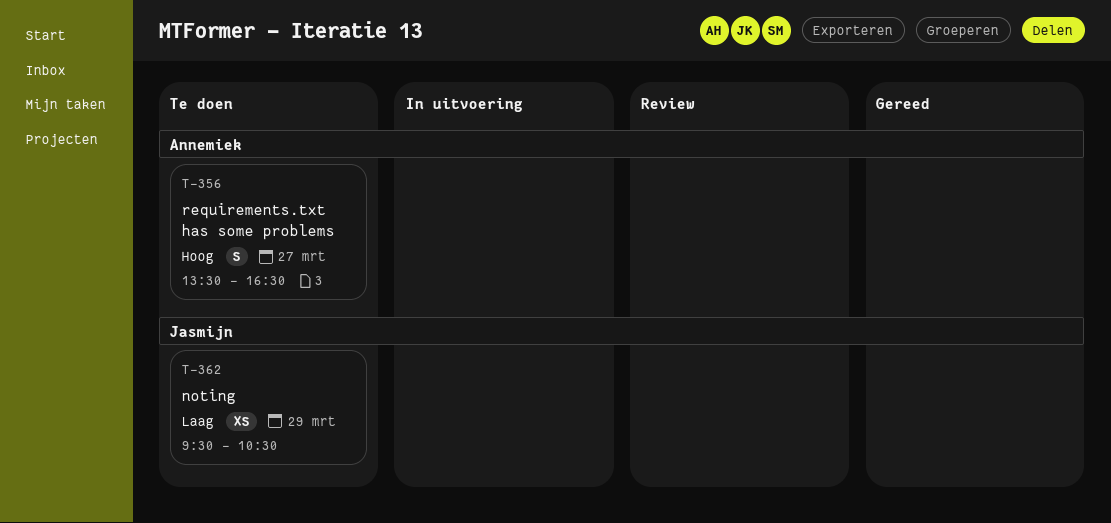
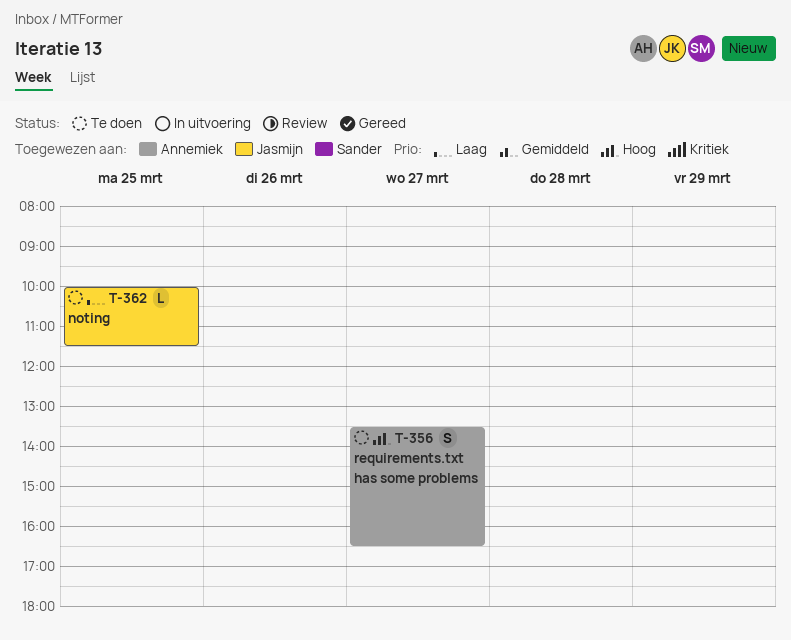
T-362, estimate: XS -> L
T-362, day: Mar 29 -> Mar 25
T-362, begins: 09:30 -> 10:00
T-362, ends: 10:30 -> 11:30

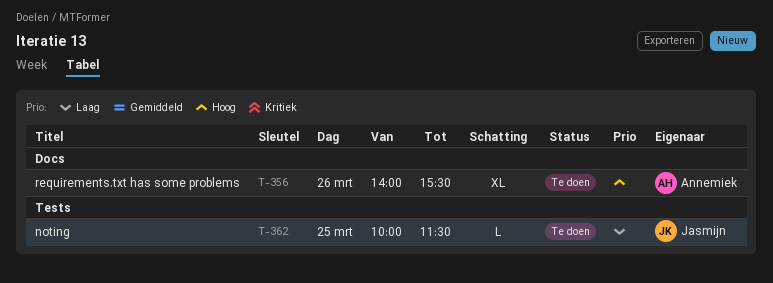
T-356, estimate: S -> XL
T-356, day: Mar 27 -> Mar 26
T-356, begins: 13:30 -> 14:00
T-356, ends: 16:30 -> 15:30

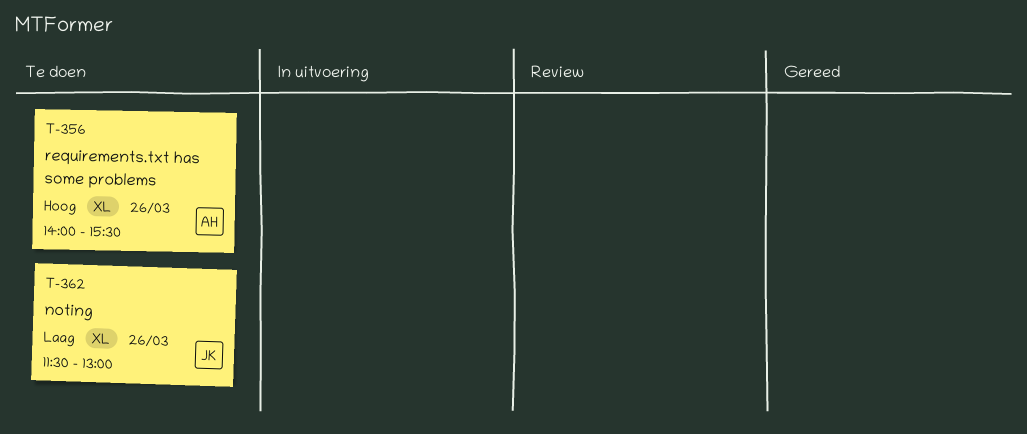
T-362, estimate: L -> XL
T-362, day: Mar 25 -> Mar 26
T-362, begins: 10:00 -> 11:30
T-362, ends: 11:30 -> 13:00

